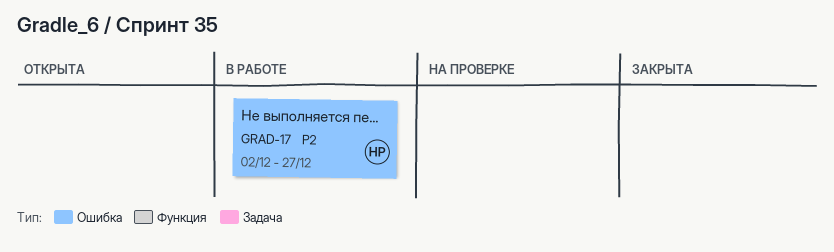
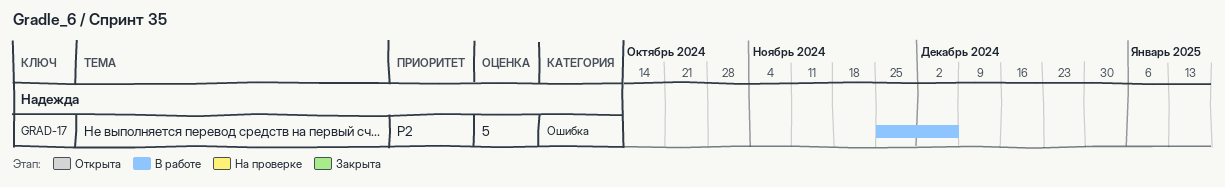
GRAD-17, start: Dec 2 -> Nov 25
GRAD-17, due: Dec 27 -> Dec 6

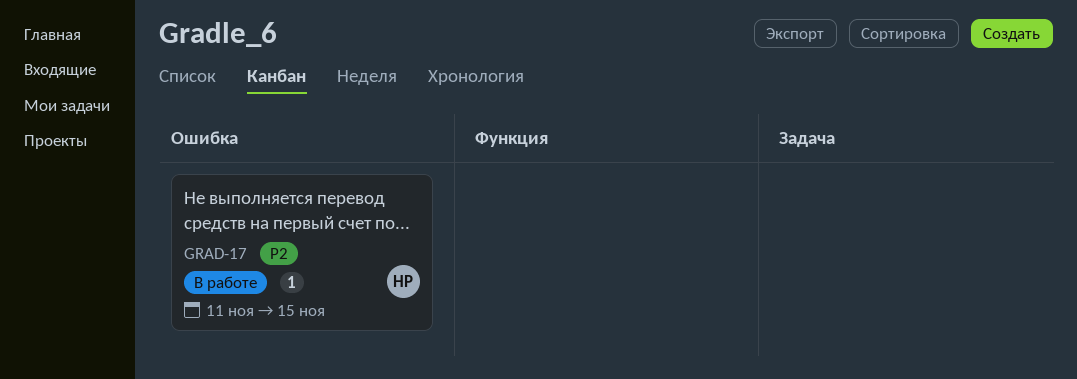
GRAD-17, estimate: 5 -> 1
GRAD-17, start: Nov 25 -> Nov 11
GRAD-17, due: Dec 6 -> Nov 15

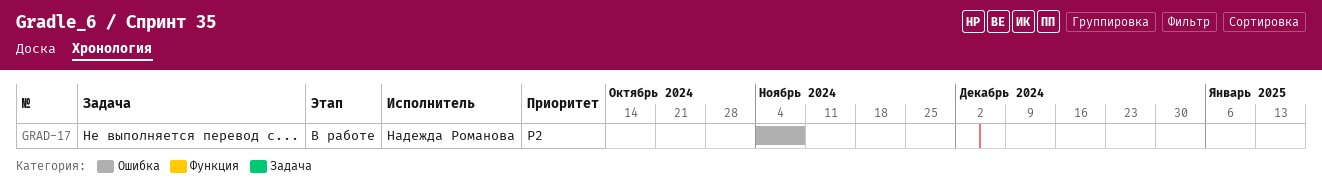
GRAD-17, start: Nov 11 -> Nov 4
GRAD-17, due: Nov 15 -> Nov 8

